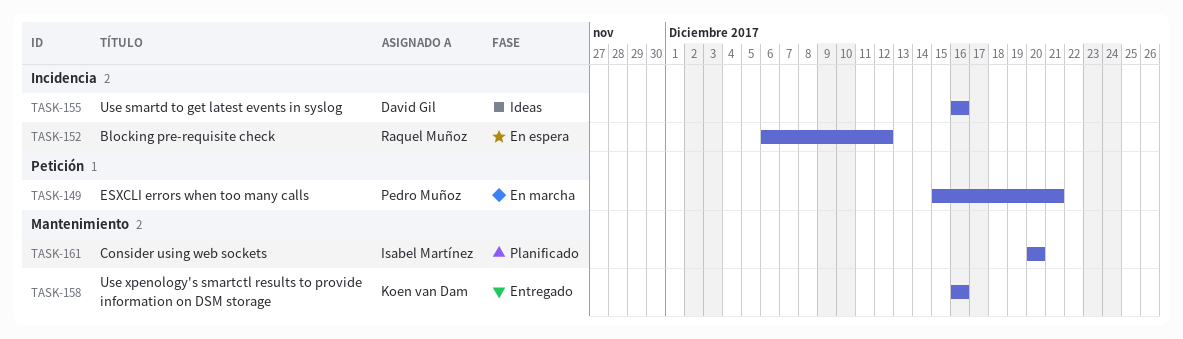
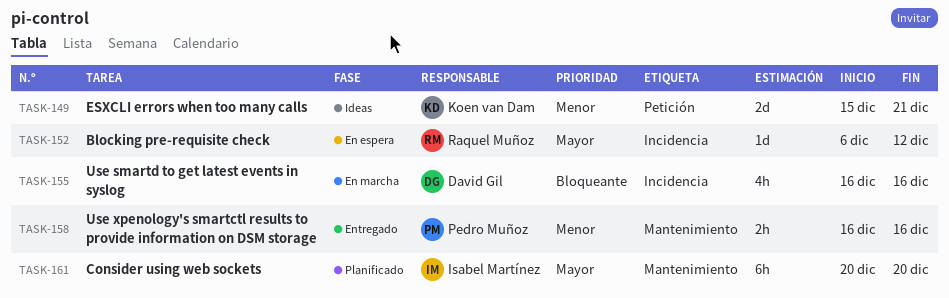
TASK-149, status: En marcha -> Ideas
TASK-149, owner: Pedro Muñoz -> Koen van Dam
TASK-155, status: Ideas -> En marcha
TASK-158, owner: Koen van Dam -> Pedro Muñoz

